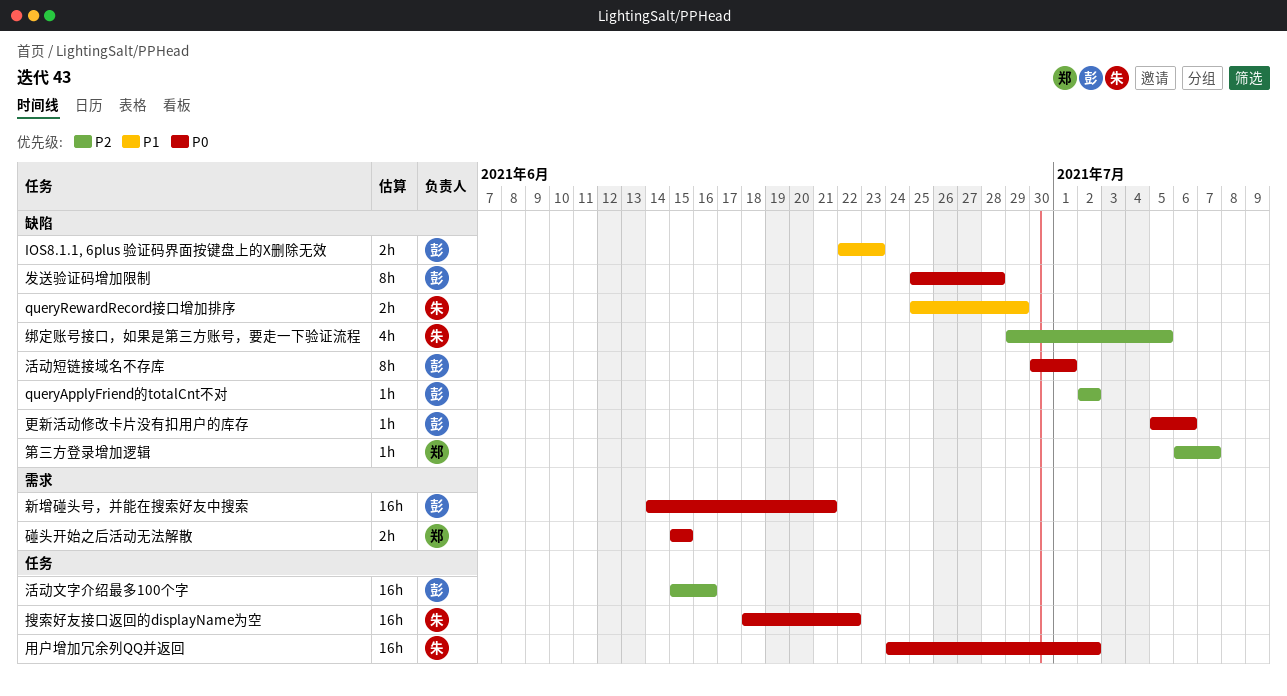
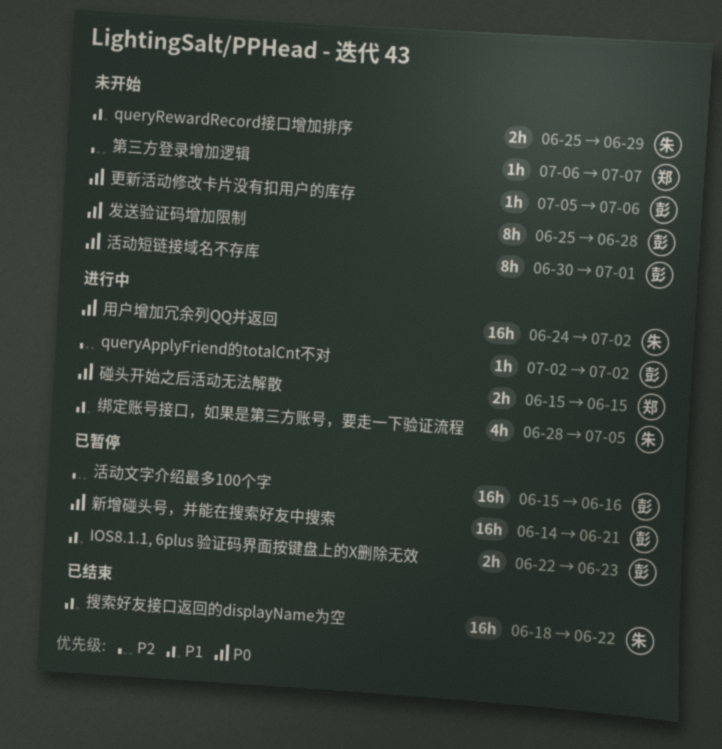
搜索好友接口返回的displayName为空, priority: P0 -> P1
绑定账号接口，如果是第三方账号，要走一下验证流程, priority: P2 -> P1
绑定账号接口，如果是第三方账号，要走一下验证流程, start: Jun 29 -> Jun 28

